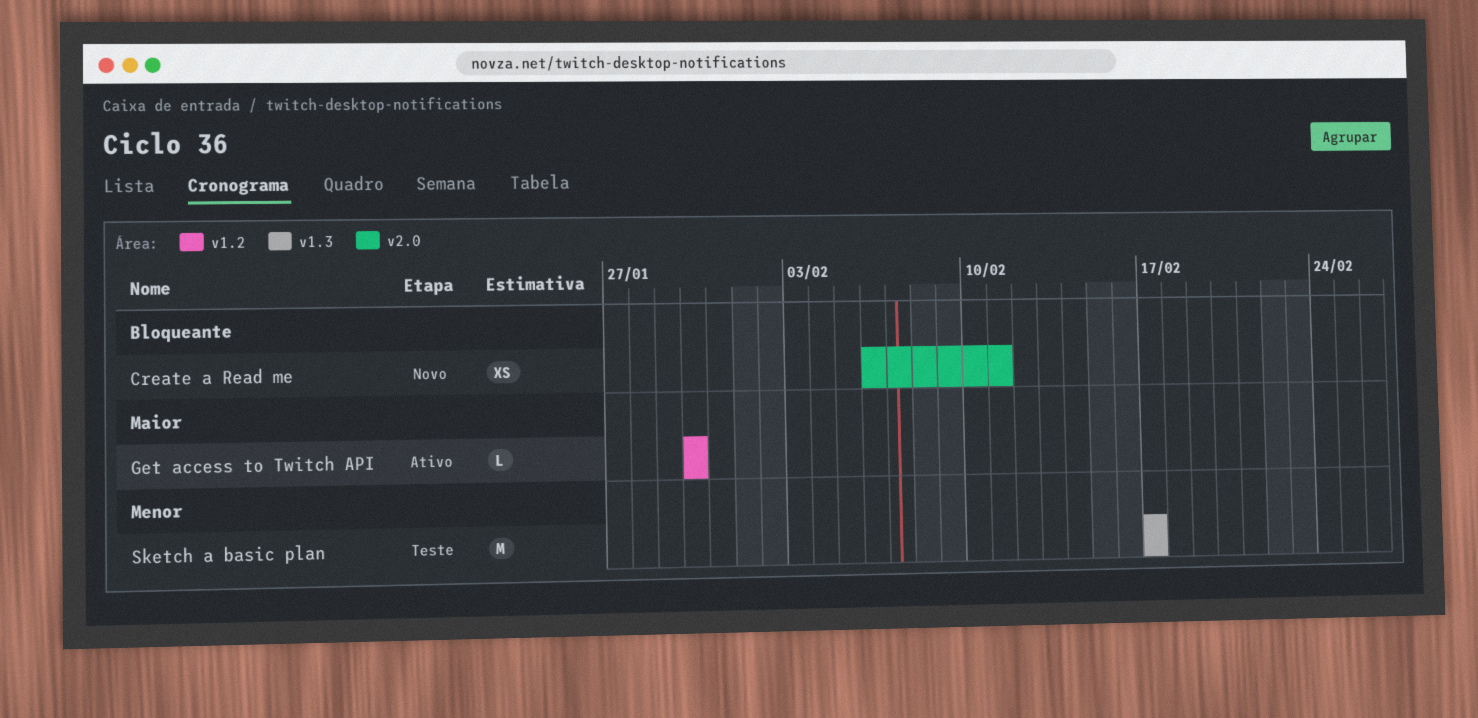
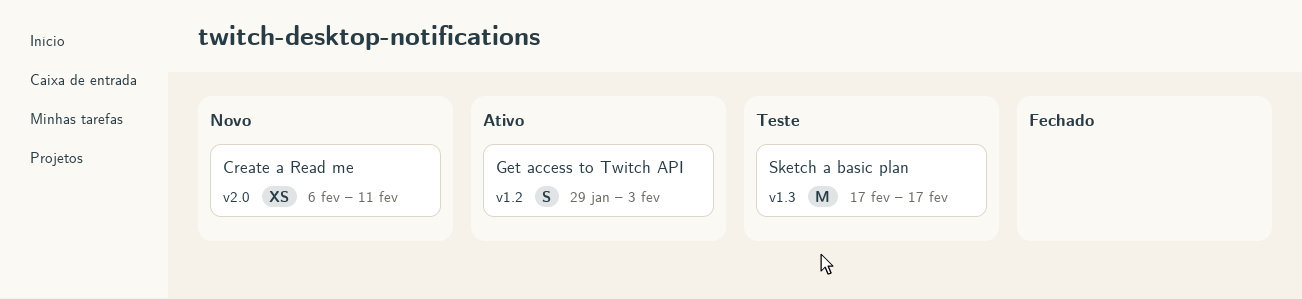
Get access to Twitch API, estimate: L -> S
Get access to Twitch API, start: Jan 30 -> Jan 29
Get access to Twitch API, due: Jan 30 -> Feb 3

